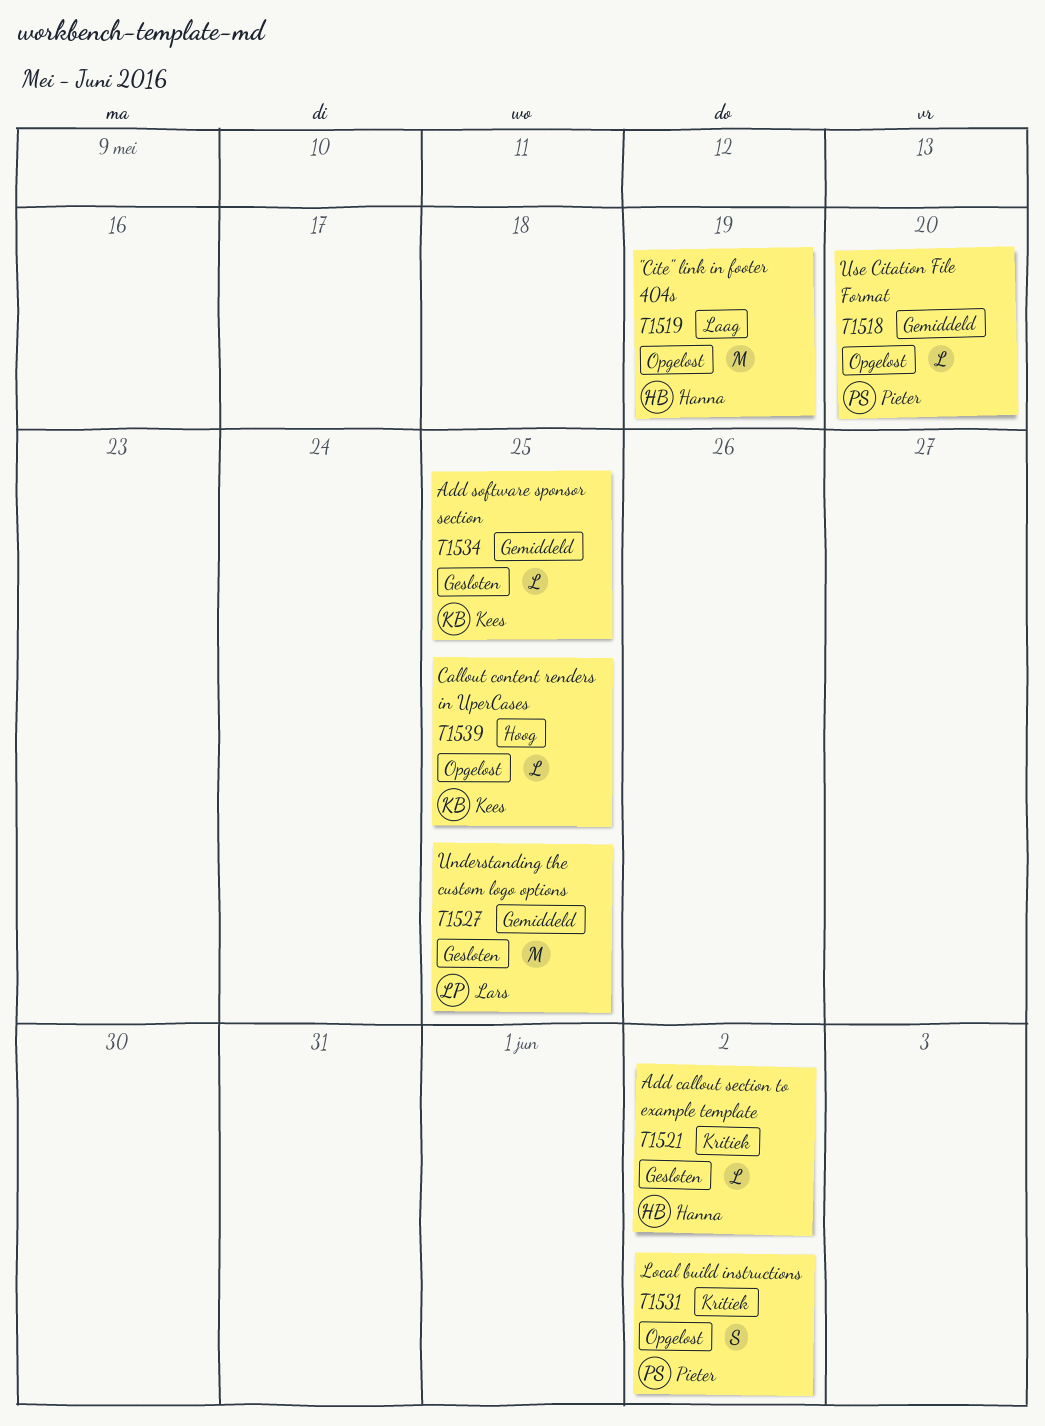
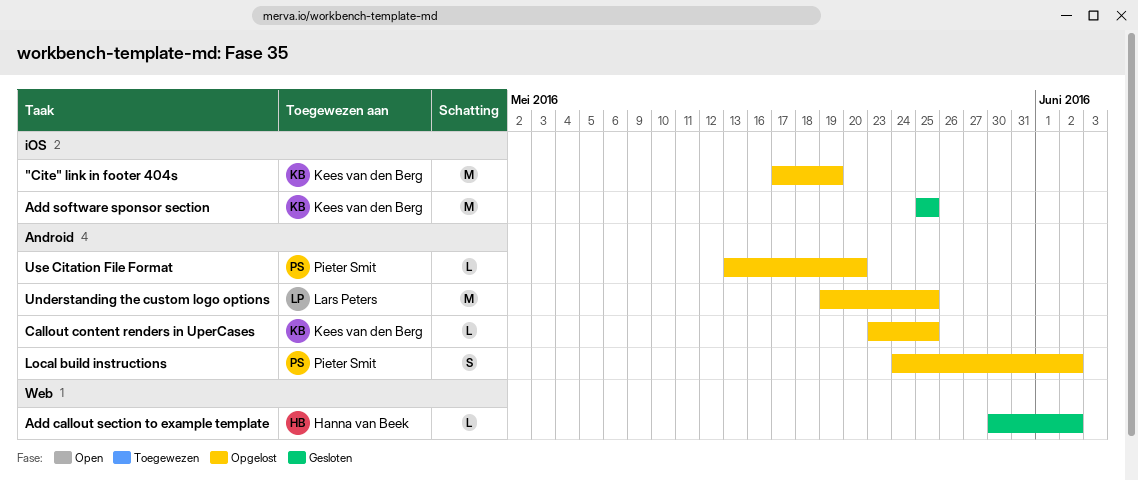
"Cite" link in footer 404s, owner: Hanna van Beek -> Kees van den Berg
Add software sponsor section, estimate: L -> M
Understanding the custom logo options, status: Gesloten -> Opgelost

